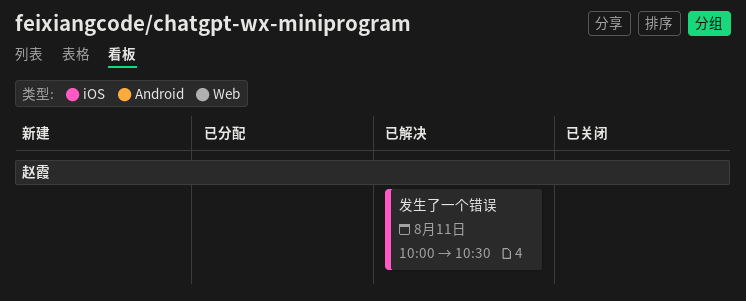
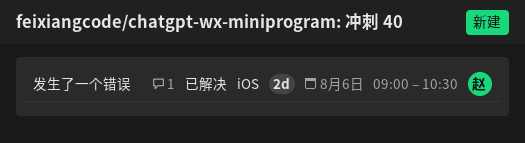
发生了一个错误, day: Aug 11 -> Aug 6
发生了一个错误, begins: 10:00 -> 09:00

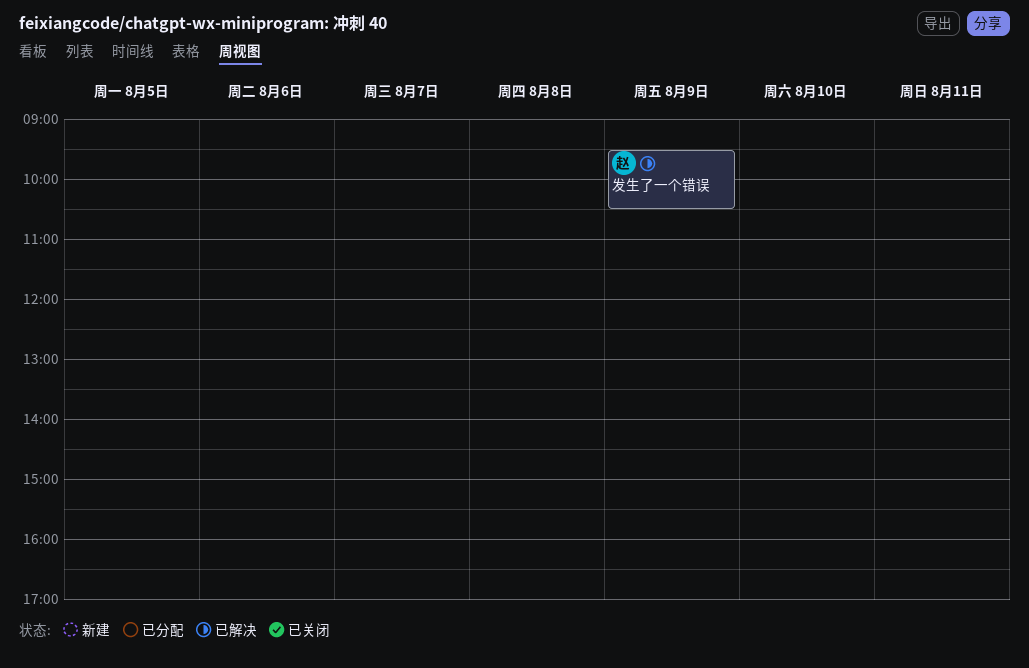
发生了一个错误, day: Aug 6 -> Aug 9
发生了一个错误, begins: 09:00 -> 09:30

